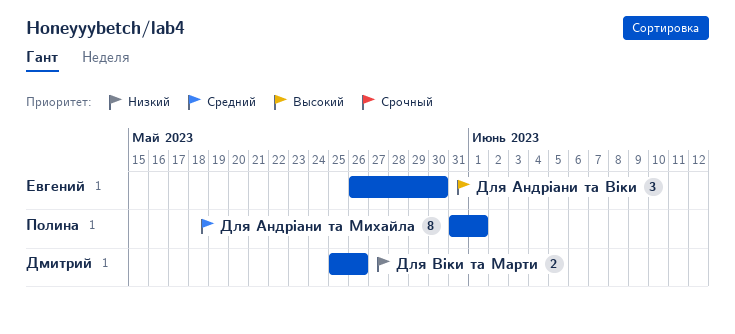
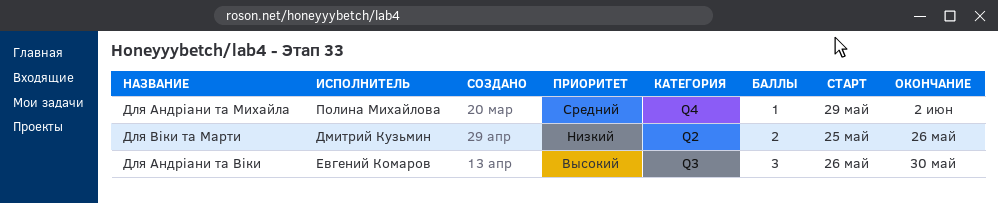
Для Андріани та Михайла, estimate: 8 -> 1
Для Андріани та Михайла, start: May 31 -> May 29
Для Андріани та Михайла, due: Jun 1 -> Jun 2

